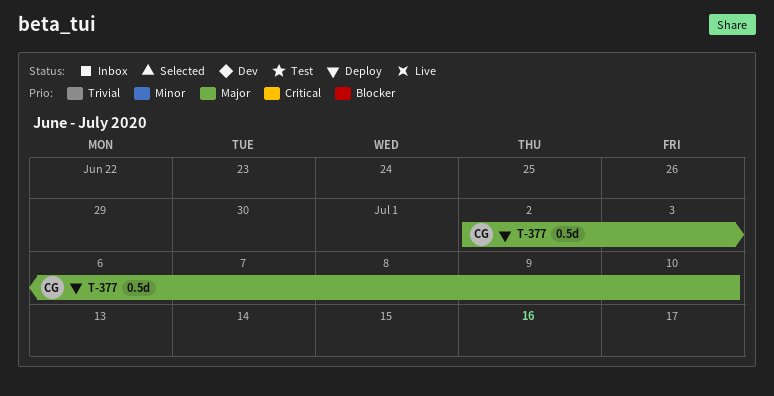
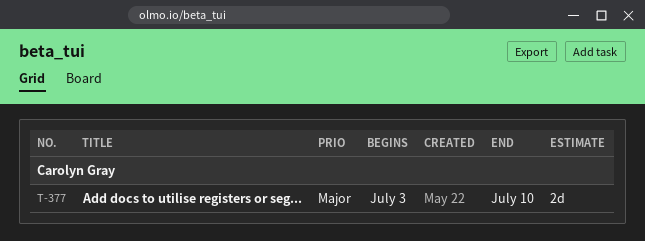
T-377, estimate: 0.5d -> 2d
T-377, start: Jul 2 -> Jul 3

